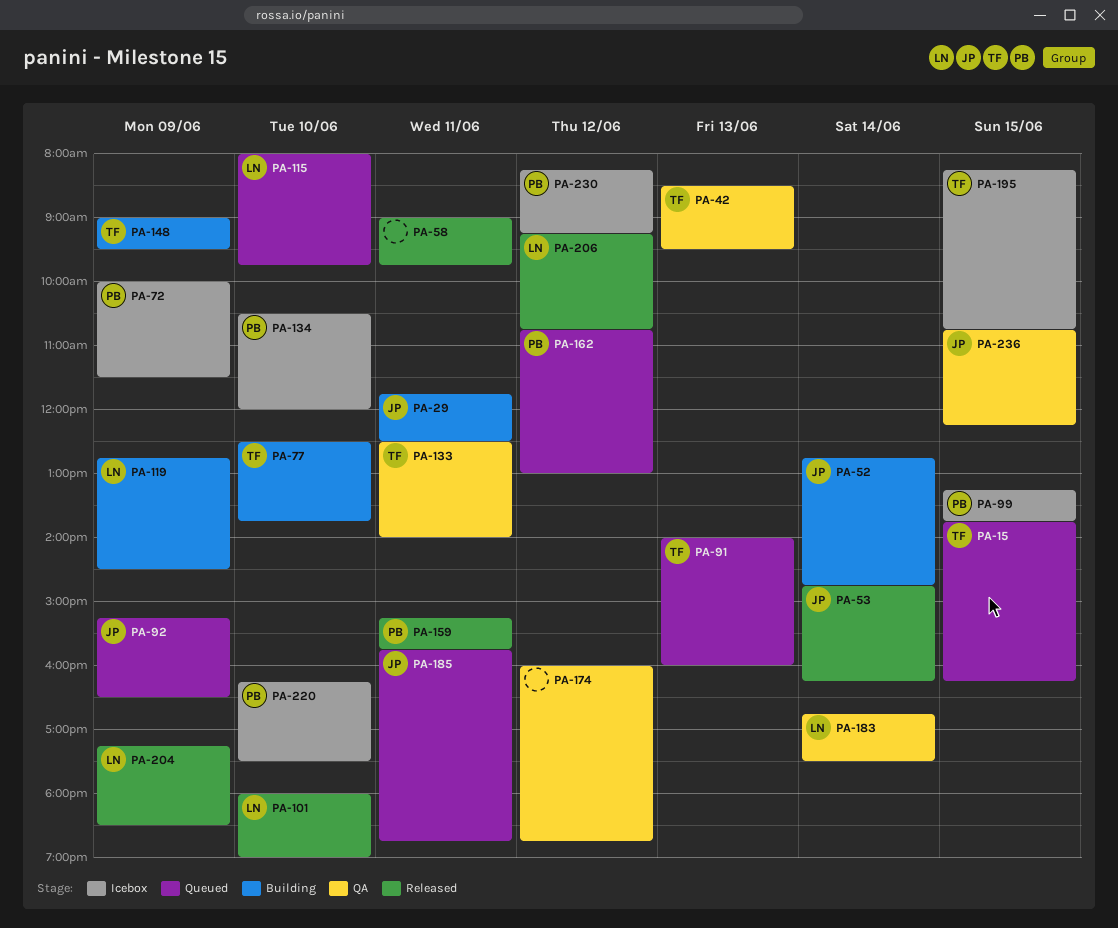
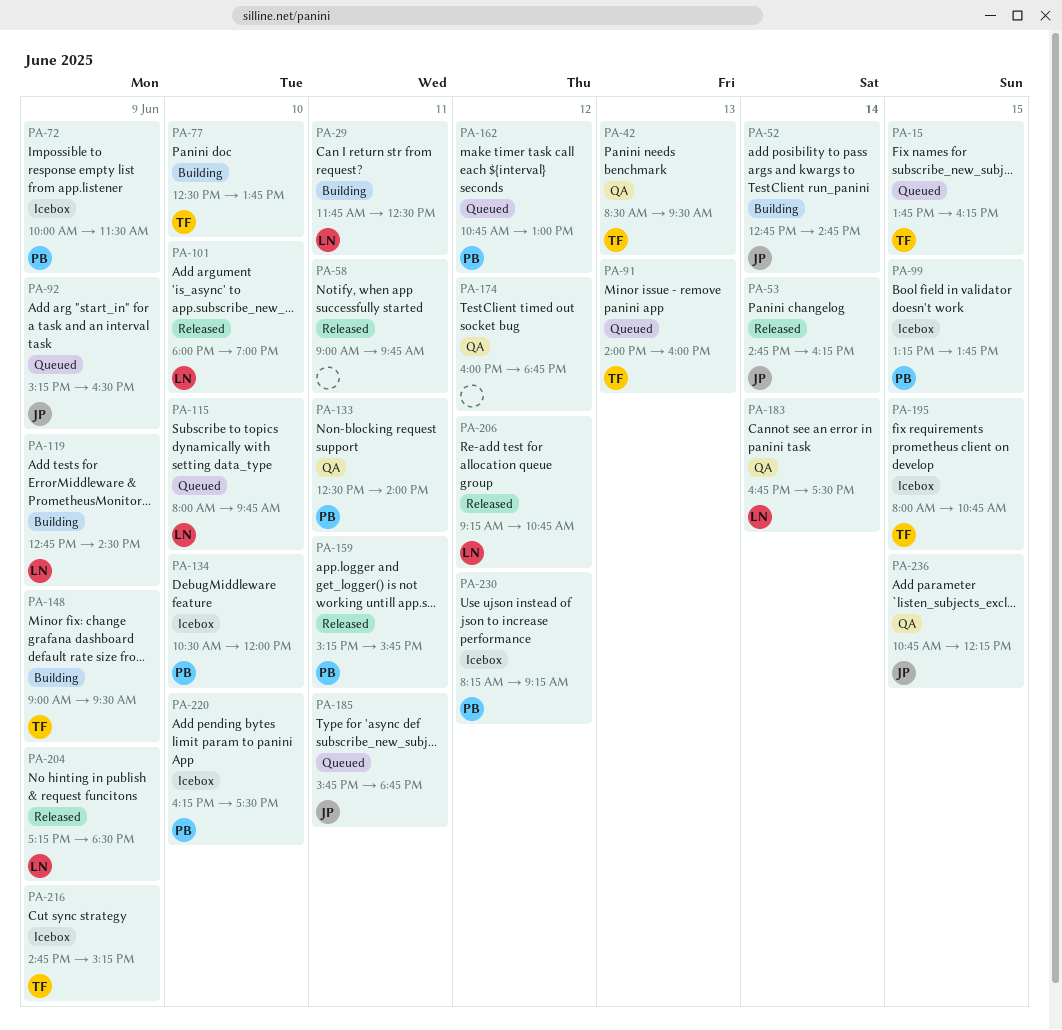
PA-29, owner: JP -> LN
PA-133, owner: TF -> PB
PA-195, begins: 08:15 -> 08:00
PA-216: none -> present

